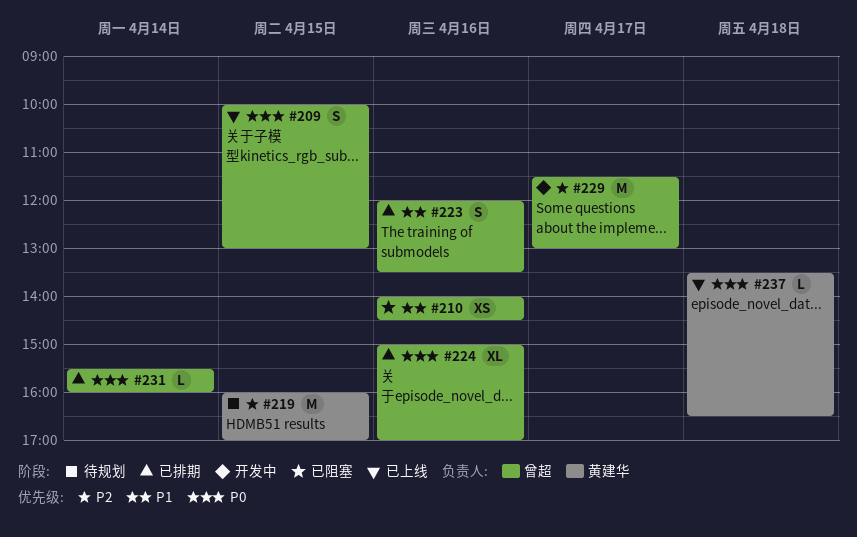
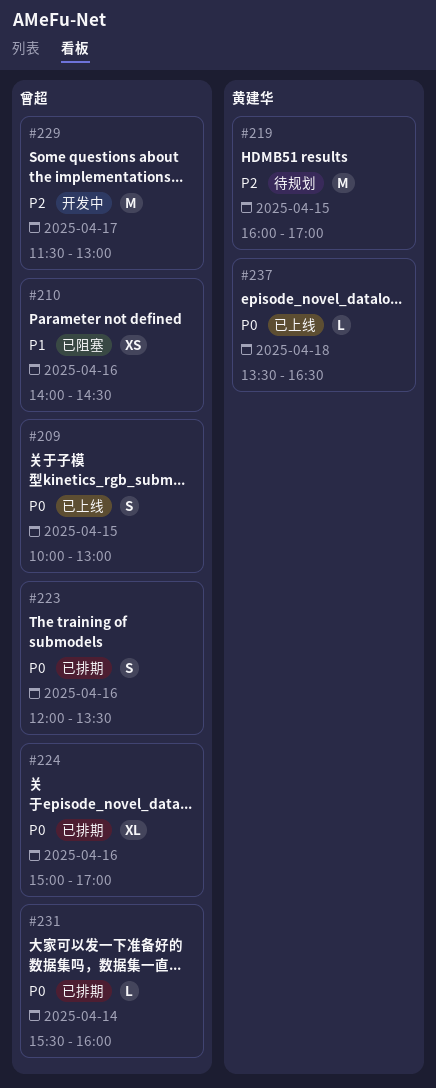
#223, priority: P1 -> P0

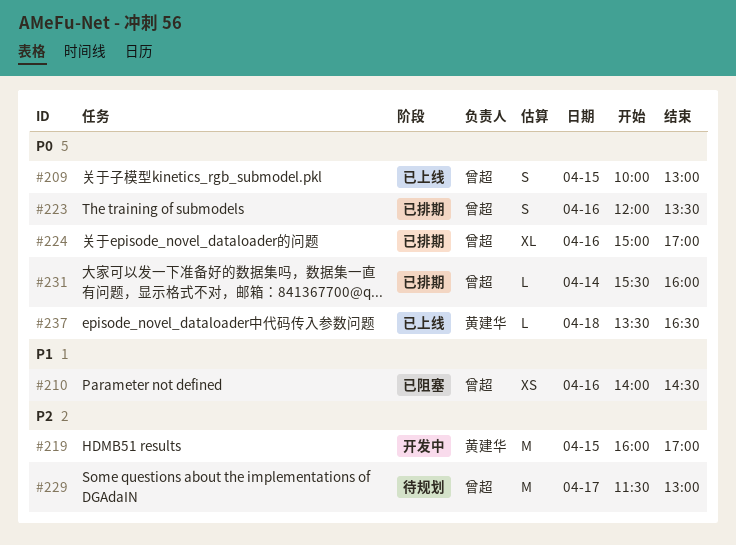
#219, status: 待规划 -> 开发中
#229, status: 开发中 -> 待规划

